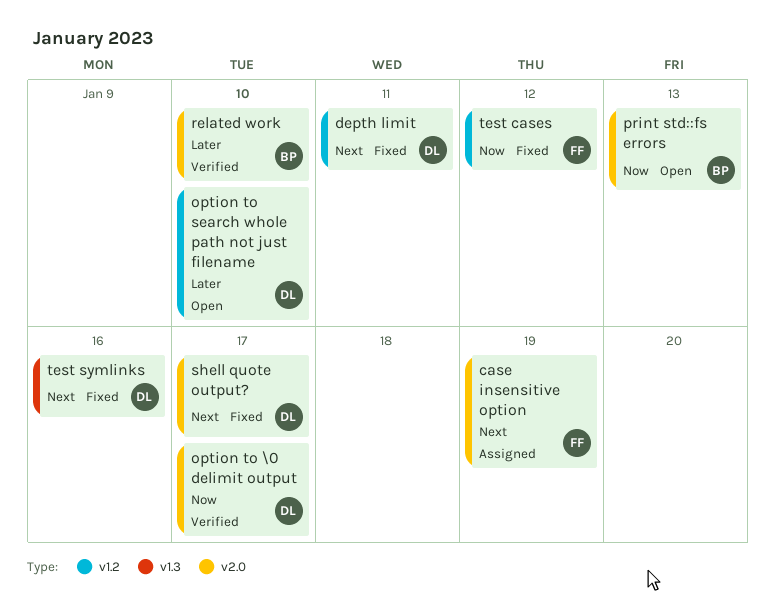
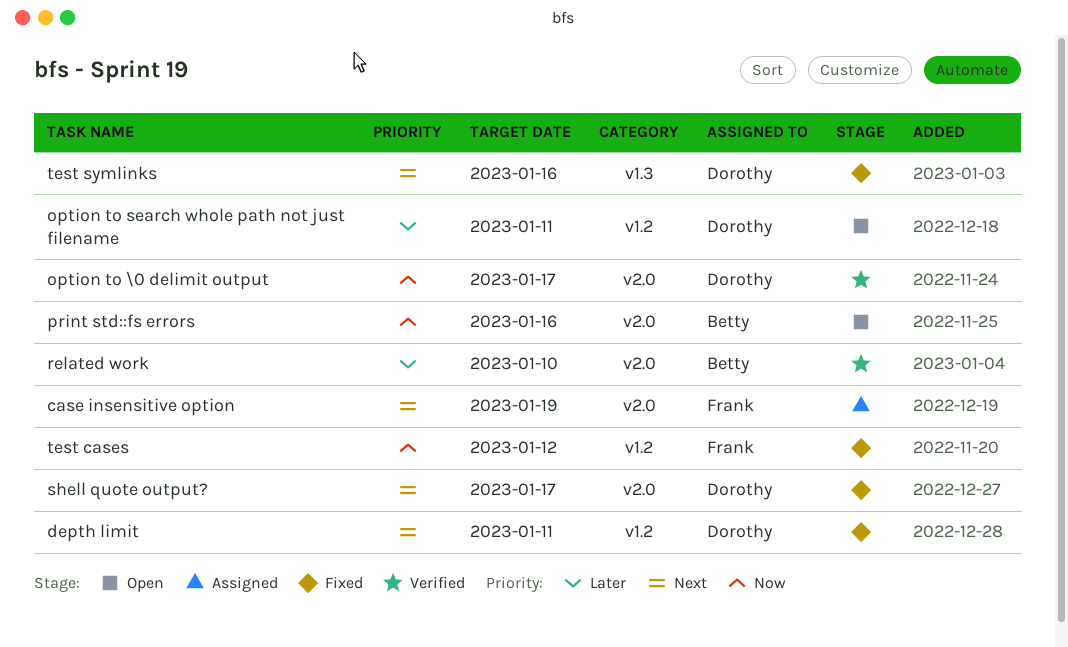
option to search whole path not just filename, due: Jan 10 -> Jan 11
print std::fs errors, due: Jan 13 -> Jan 16

